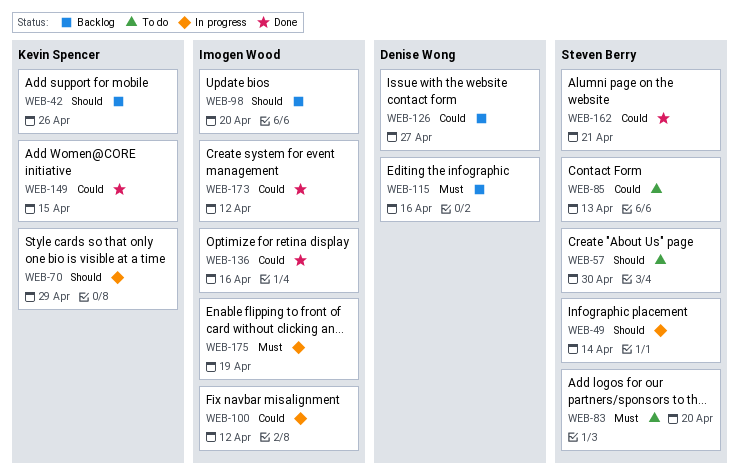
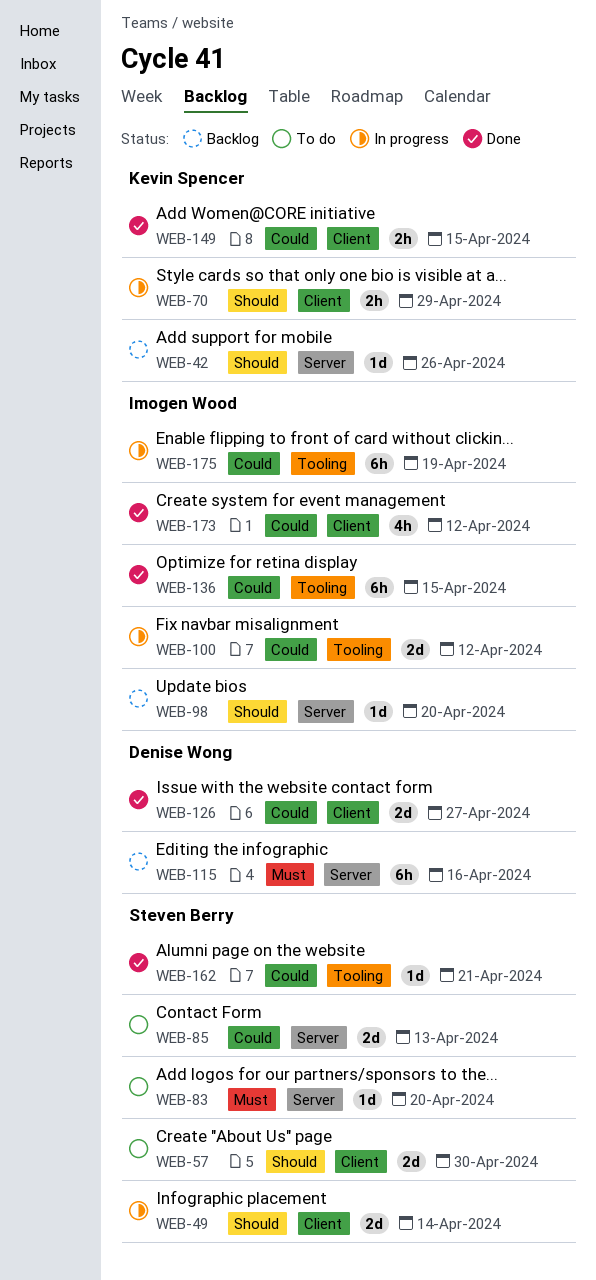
WEB-126, status: Backlog -> Done
WEB-136, due: Apr 16 -> Apr 15
WEB-175, priority: Must -> Could

